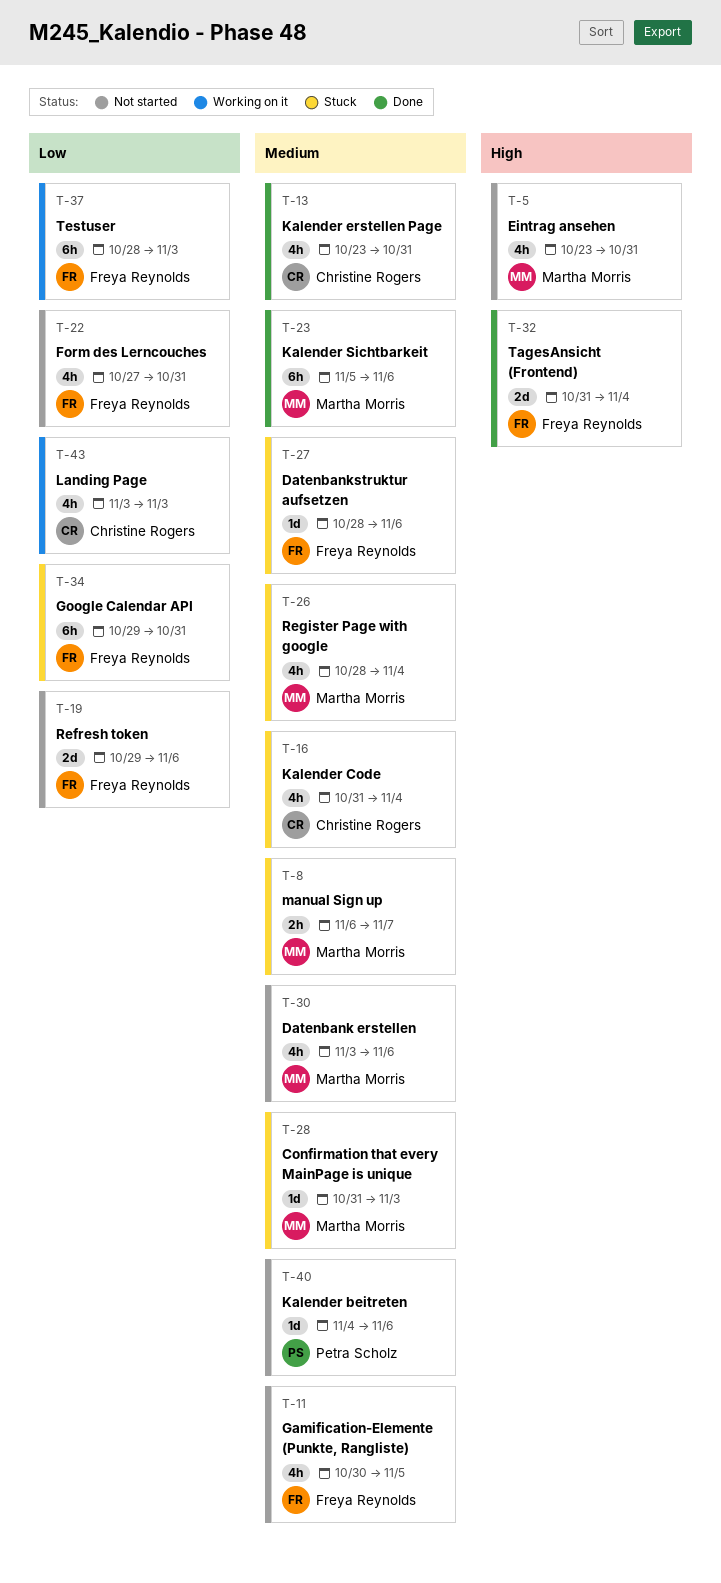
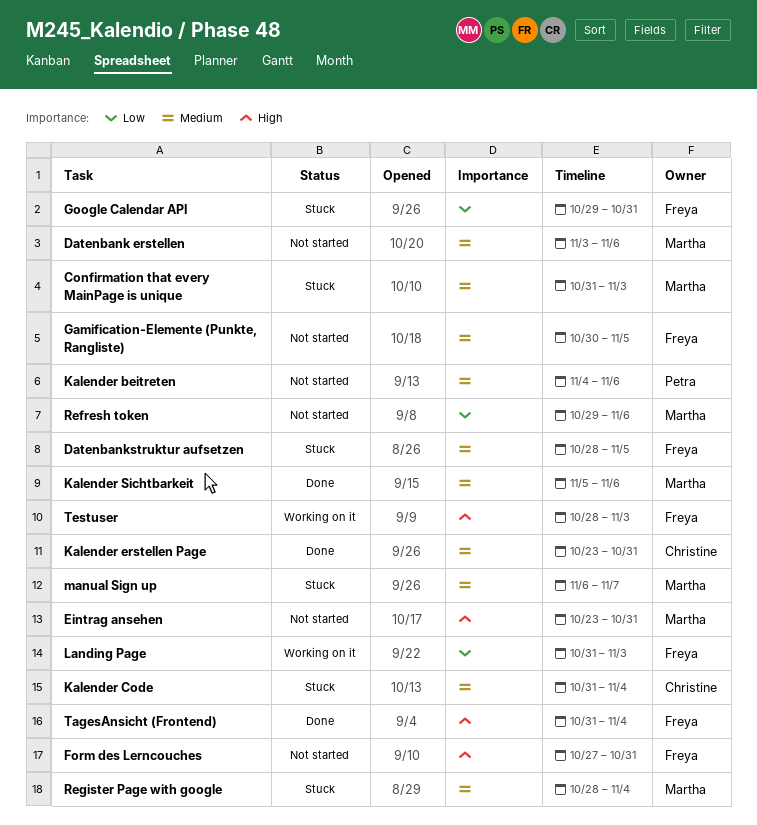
Datenbankstruktur aufsetzen, due: Nov 6 -> Nov 5
Form des Lerncouches, priority: Low -> High
Landing Page, owner: Christine Rogers -> Freya Reynolds
Landing Page, start: Nov 3 -> Oct 31
Refresh token, owner: Freya Reynolds -> Martha Morris
Testuser, priority: Low -> High

